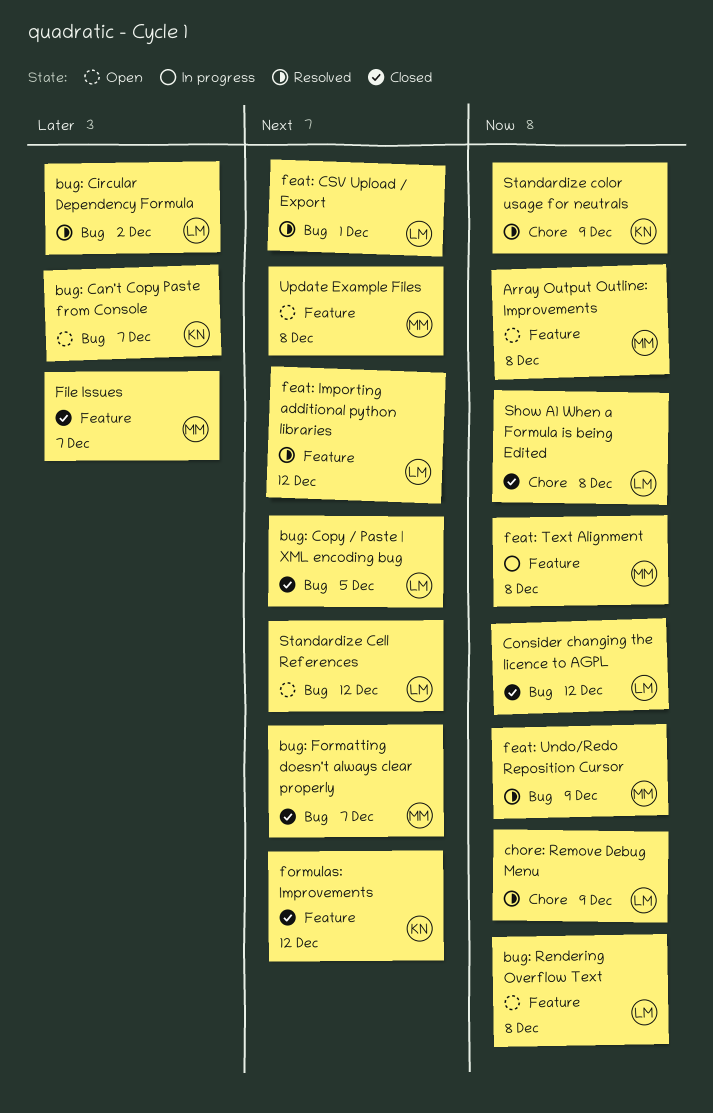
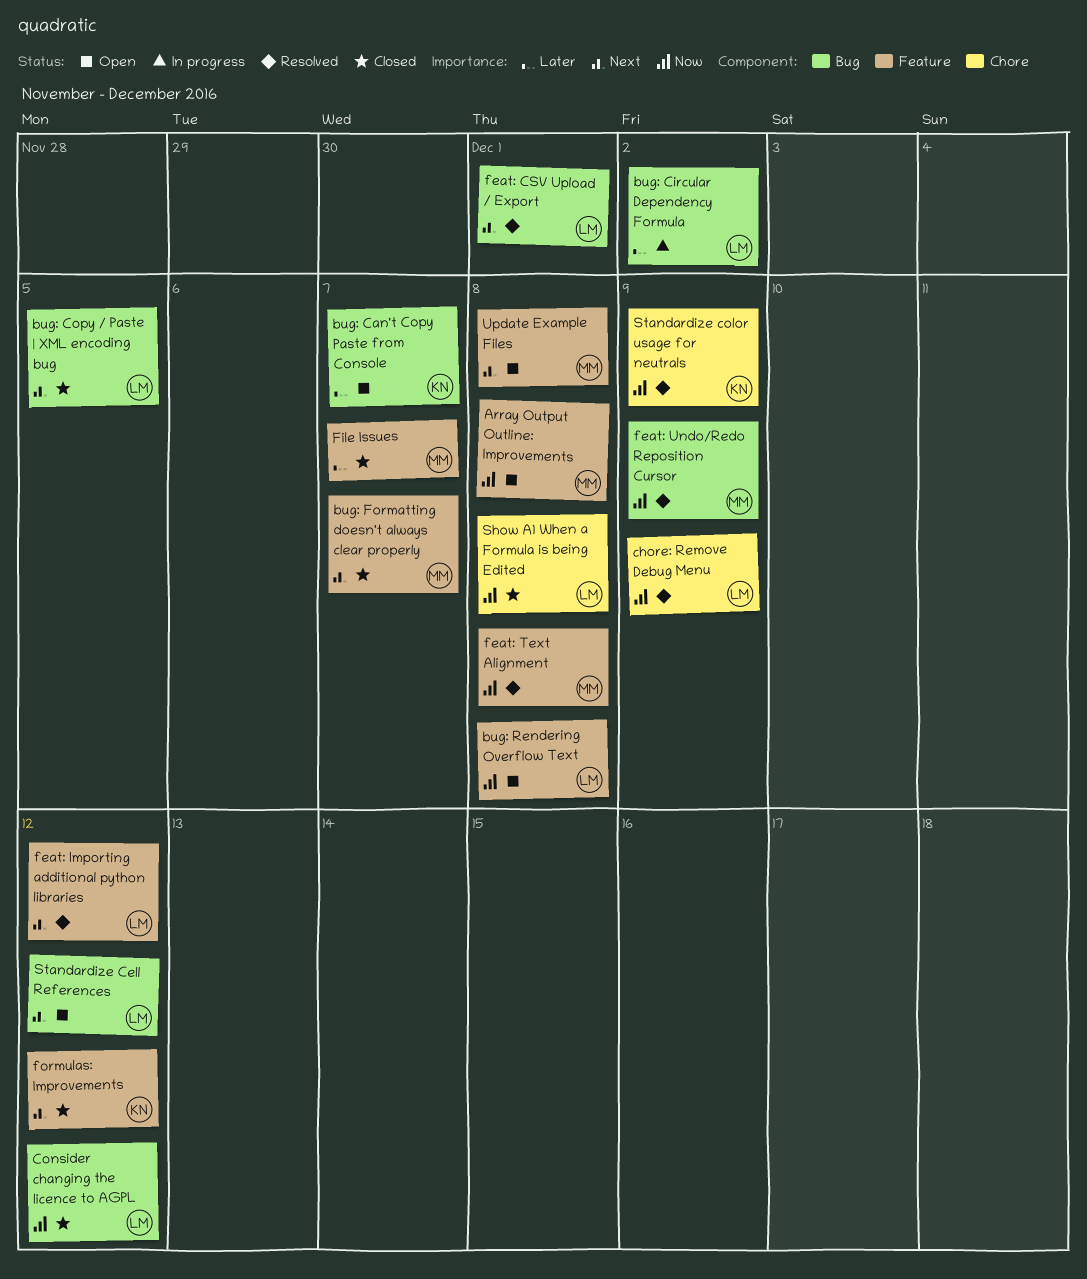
bug: Circular Dependency Formula, status: Resolved -> In progress
bug: Formatting doesn't always clear properly, label: Bug -> Feature
feat: Text Alignment, status: In progress -> Resolved

